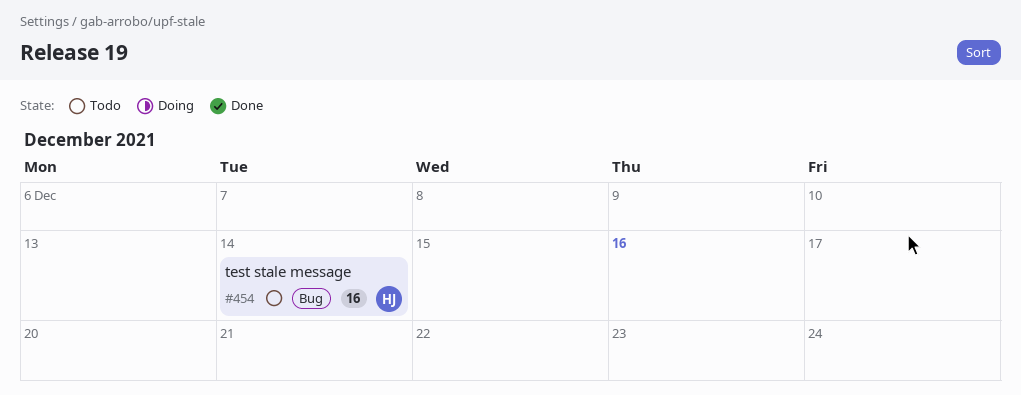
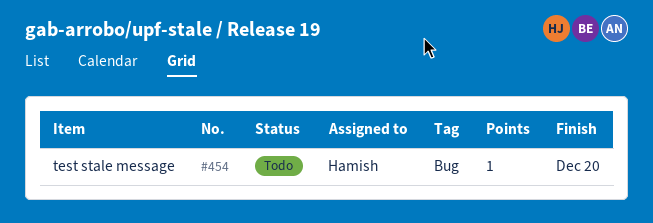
#454, estimate: 16 -> 1
#454, due: Dec 14 -> Dec 20

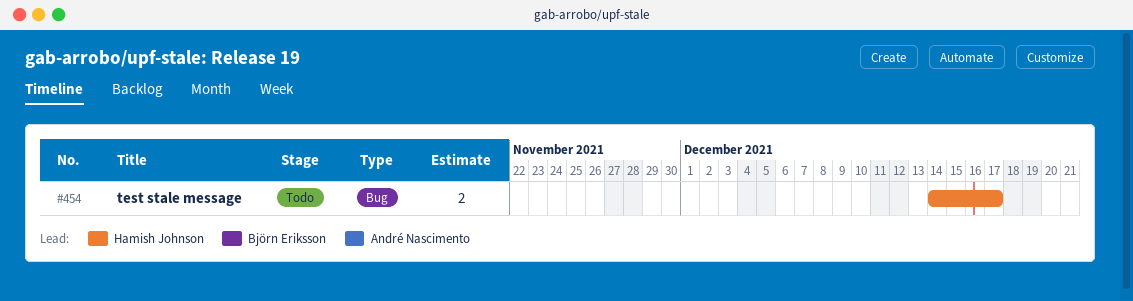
#454, estimate: 1 -> 2
#454, due: Dec 20 -> Dec 17

